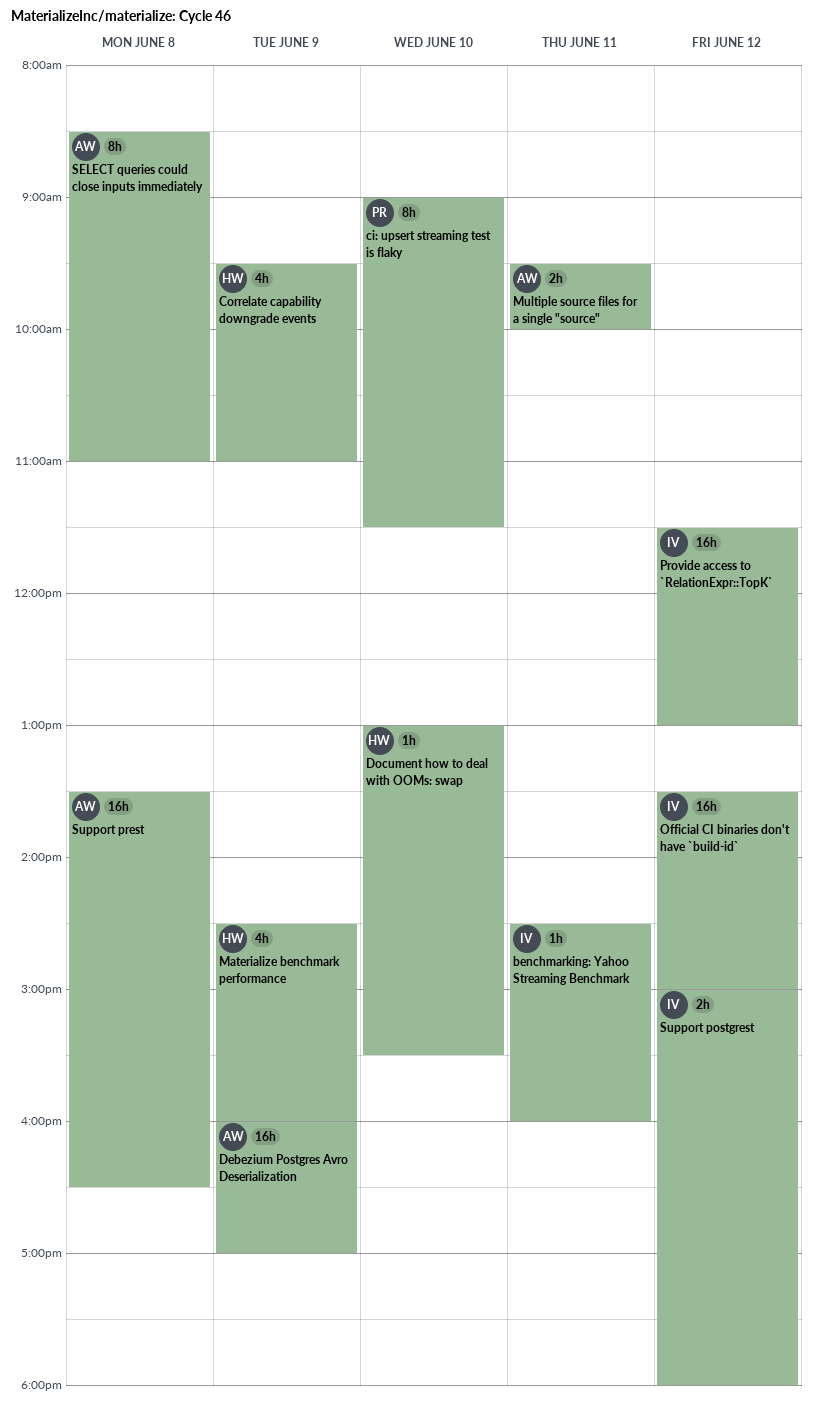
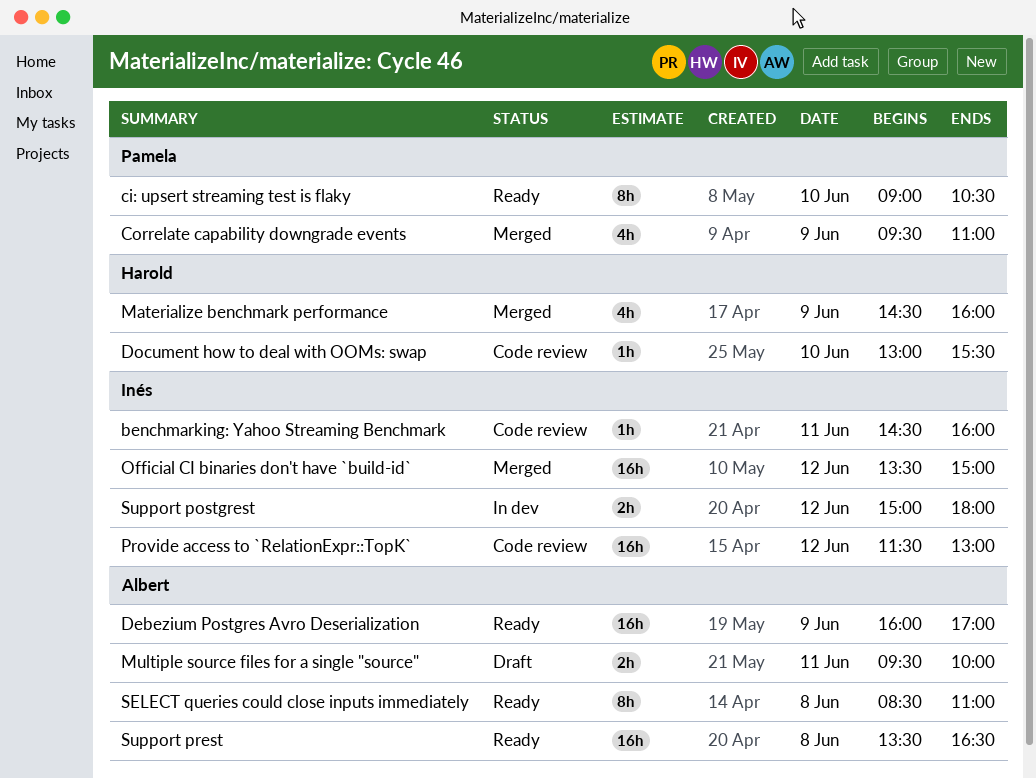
ci: upsert streaming test is flaky, ends: 11:30 -> 10:30
Correlate capability downgrade events, owner: Harold -> Pamela

